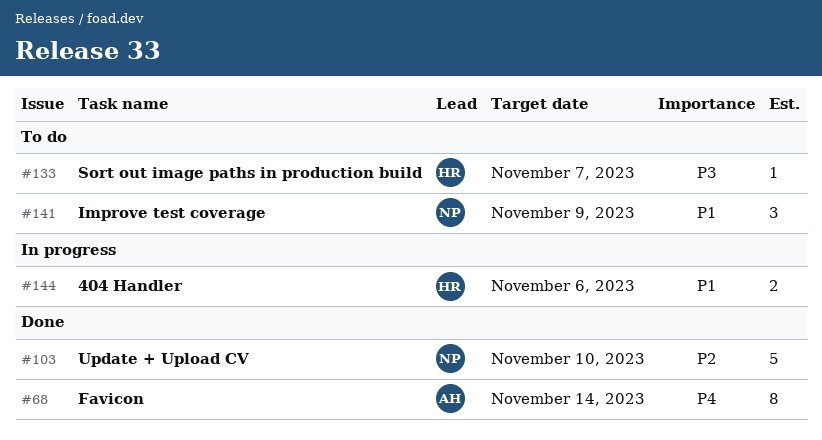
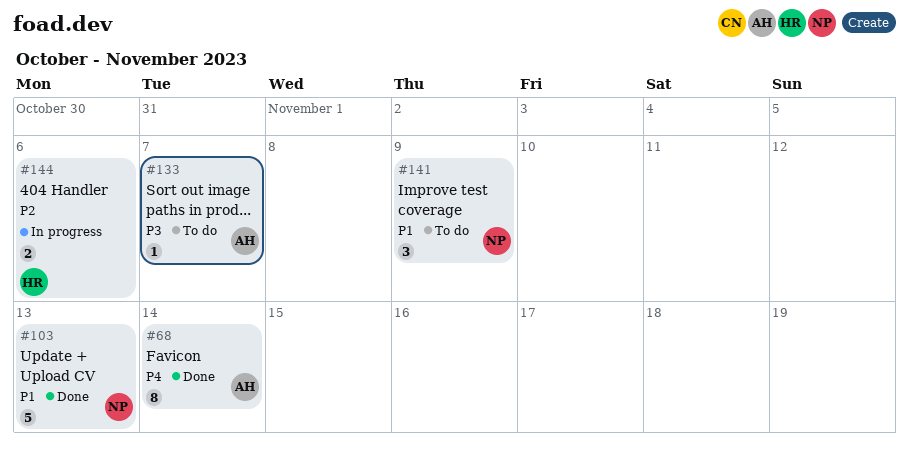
#103, priority: P2 -> P1
#103, due: Nov 10 -> Nov 13
#133, owner: HR -> AH
#144, priority: P1 -> P2

